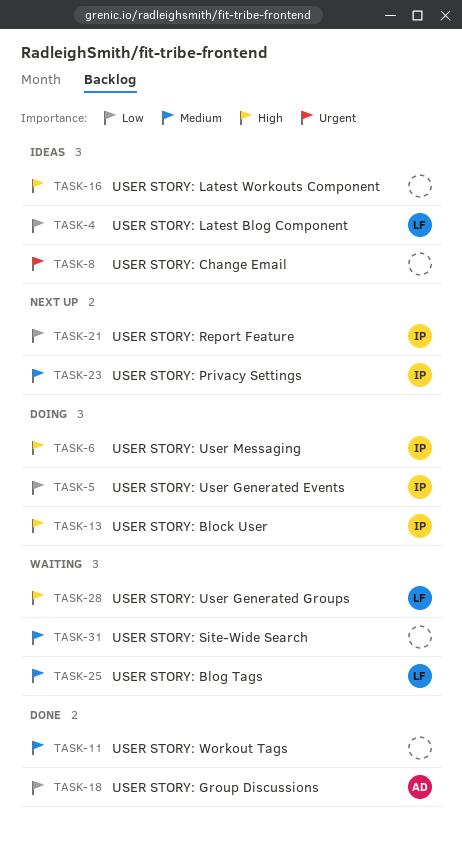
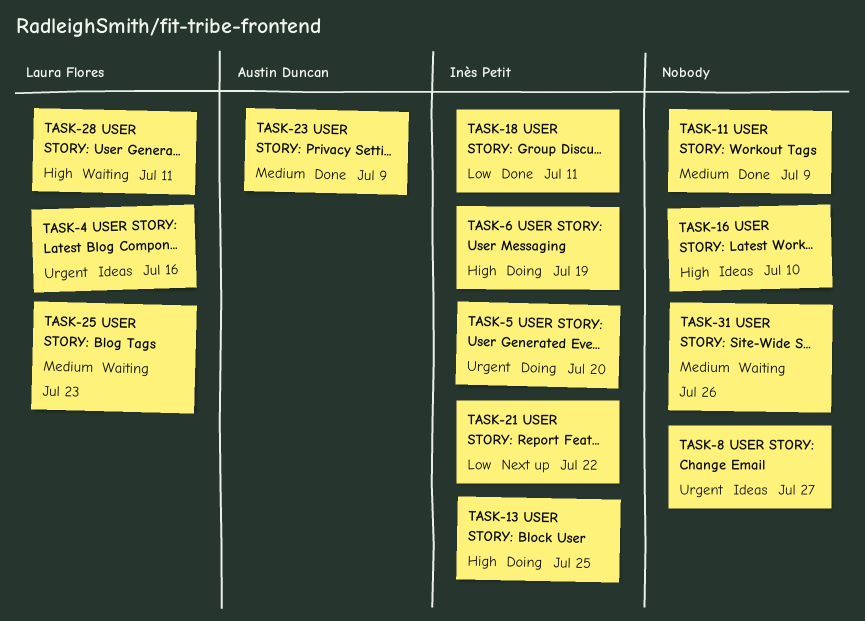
TASK-4, priority: Low -> Urgent
TASK-5, priority: Low -> Urgent
TASK-18, owner: Austin Duncan -> Inès Petit
TASK-23, status: Next up -> Done
TASK-23, owner: Inès Petit -> Austin Duncan

